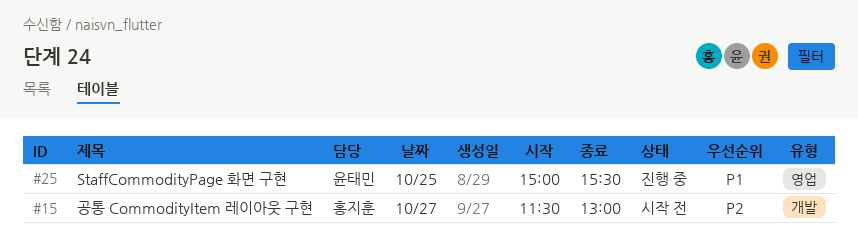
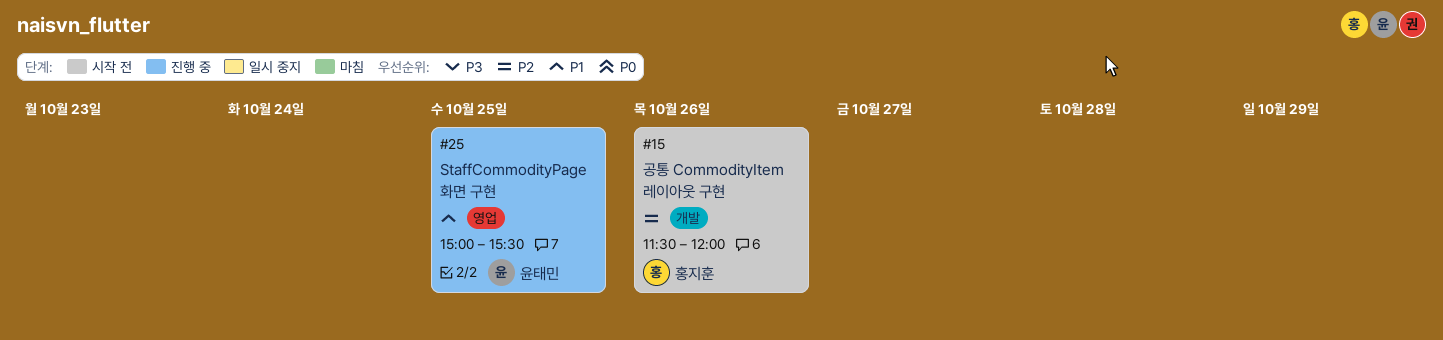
#15, day: Oct 27 -> Oct 26
#15, ends: 13:00 -> 12:00

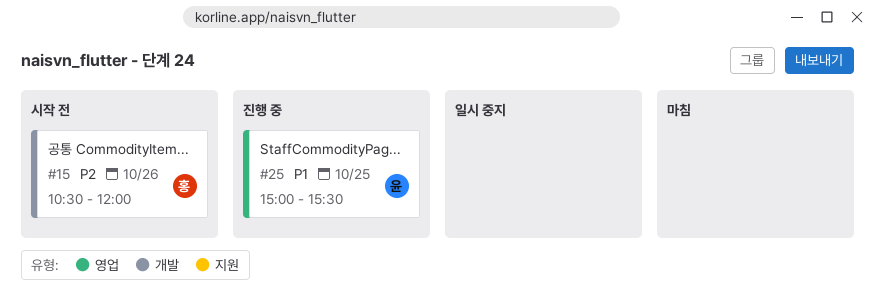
#15, begins: 11:30 -> 10:30

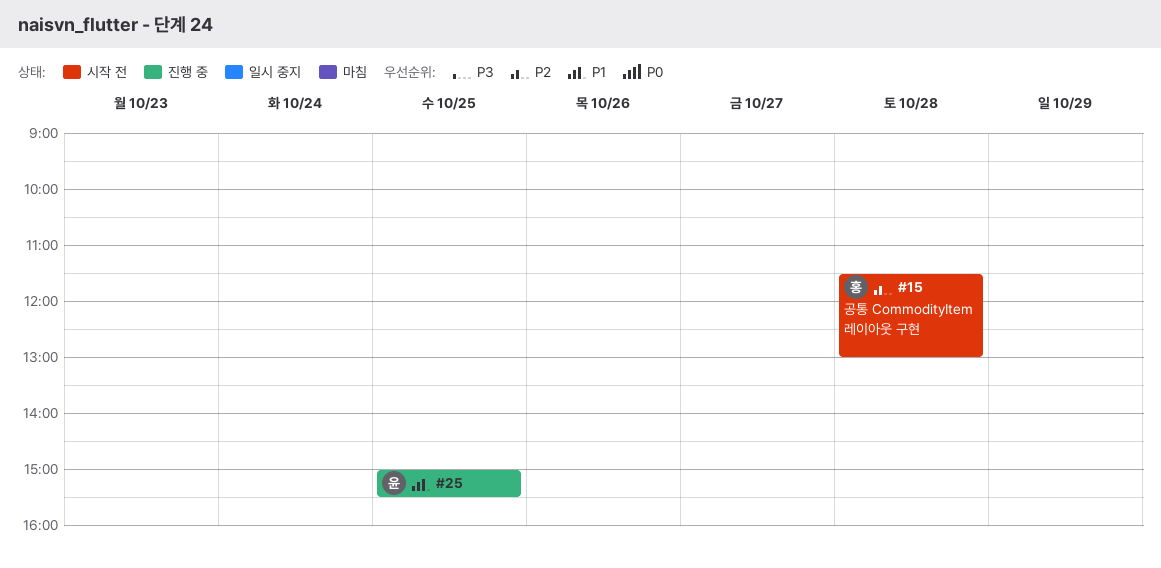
#15, day: Oct 26 -> Oct 28
#15, begins: 10:30 -> 11:30
#15, ends: 12:00 -> 13:00

